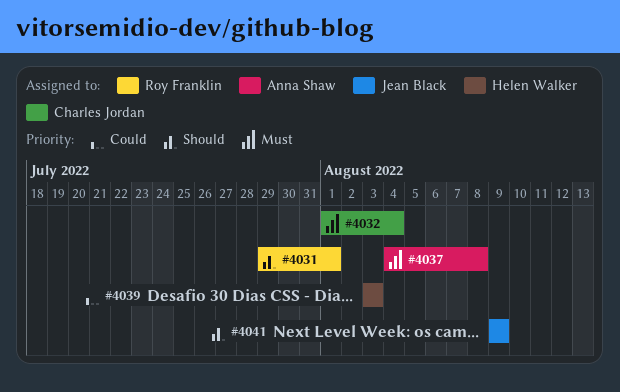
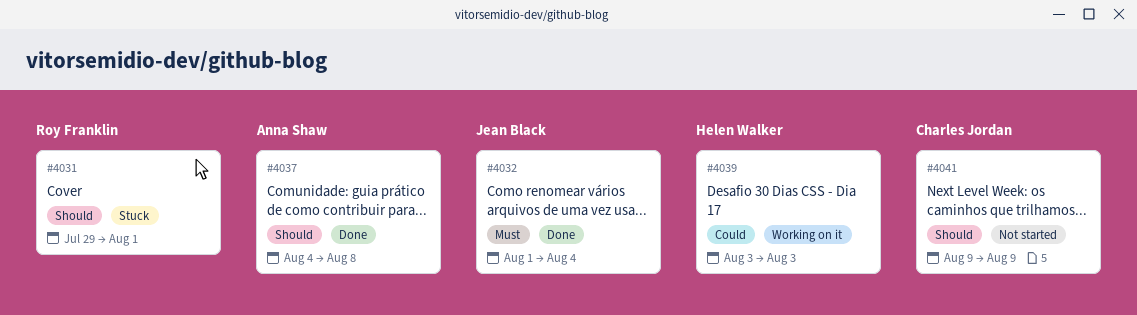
#4032, owner: Charles Jordan -> Jean Black
#4037, priority: Must -> Should
#4041, owner: Jean Black -> Charles Jordan

